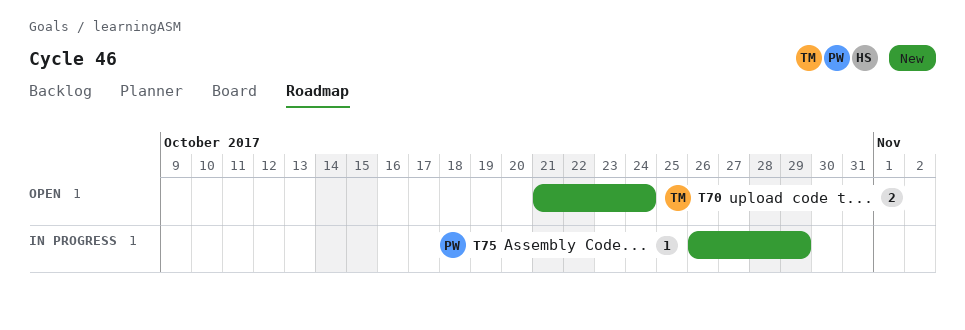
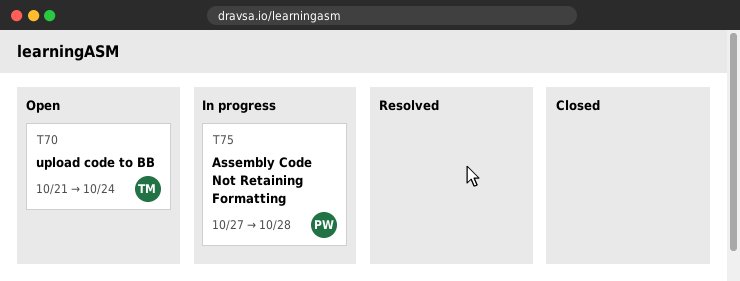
T75, start: Oct 26 -> Oct 27
T75, due: Oct 29 -> Oct 28

